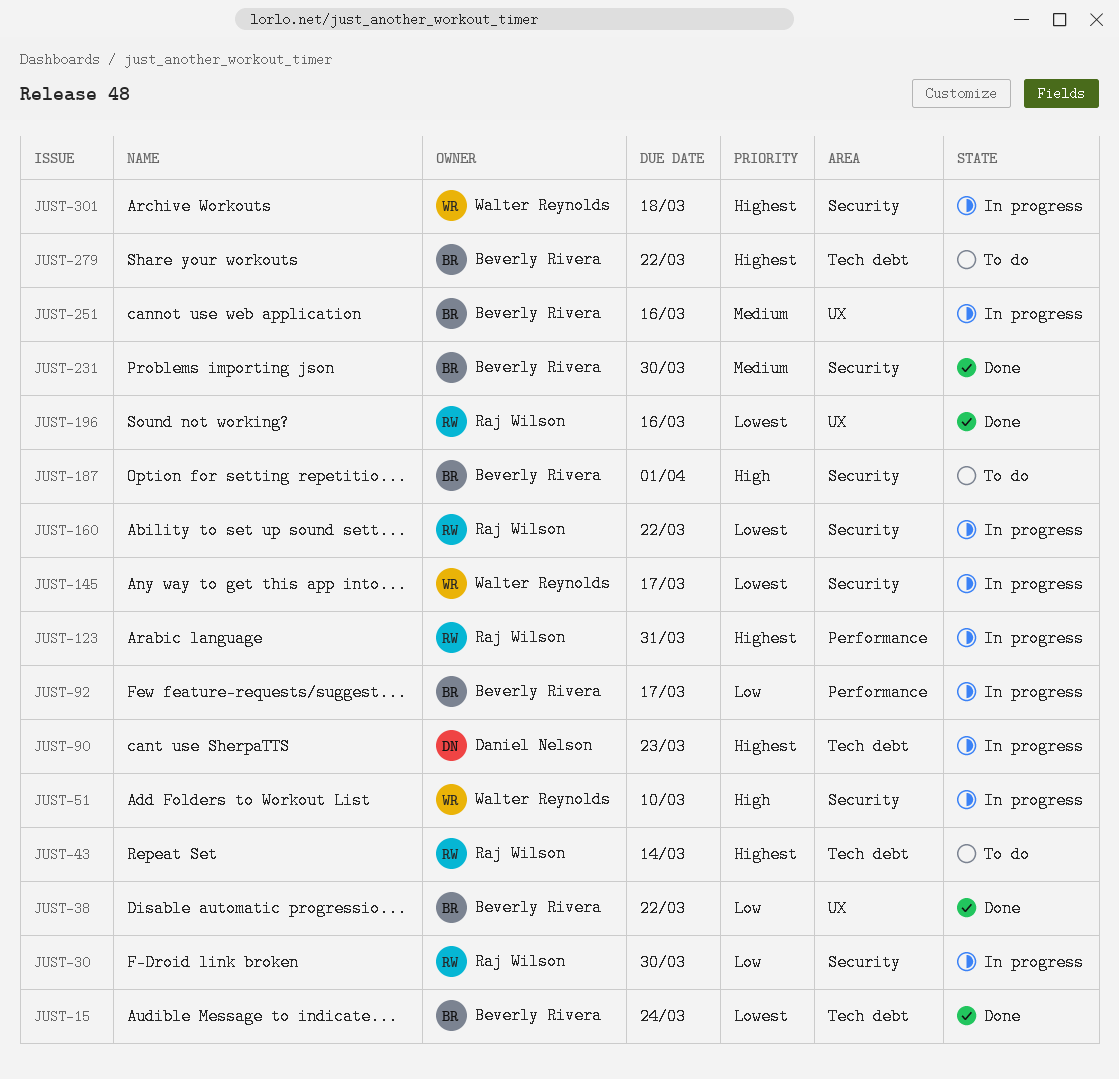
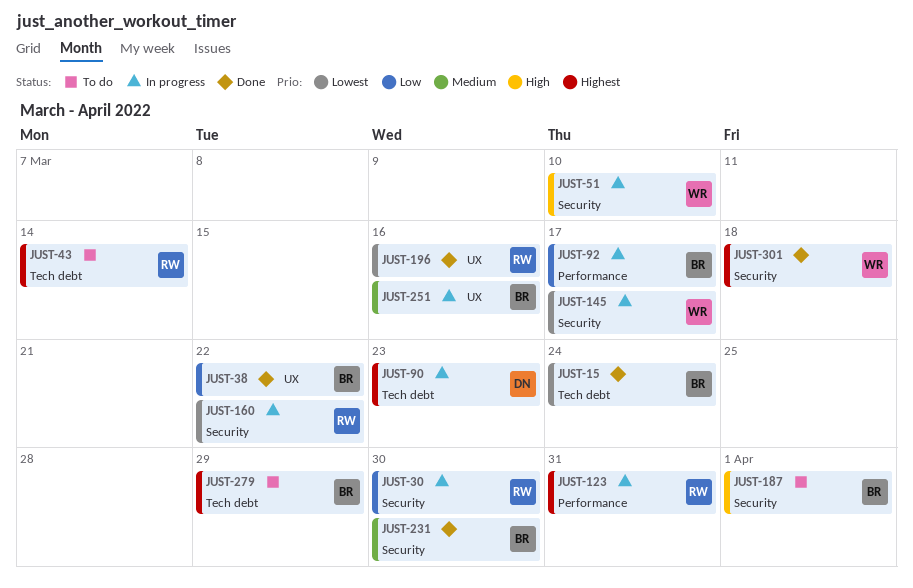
JUST-279, due: Mar 22 -> Mar 29
JUST-301, status: In progress -> Done

